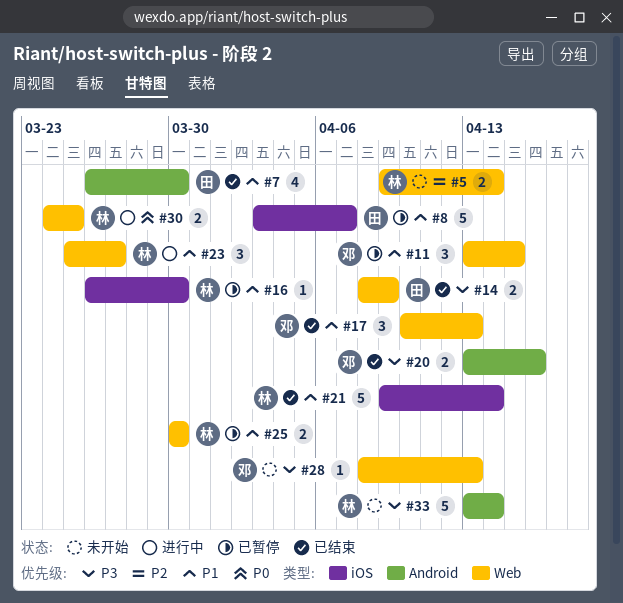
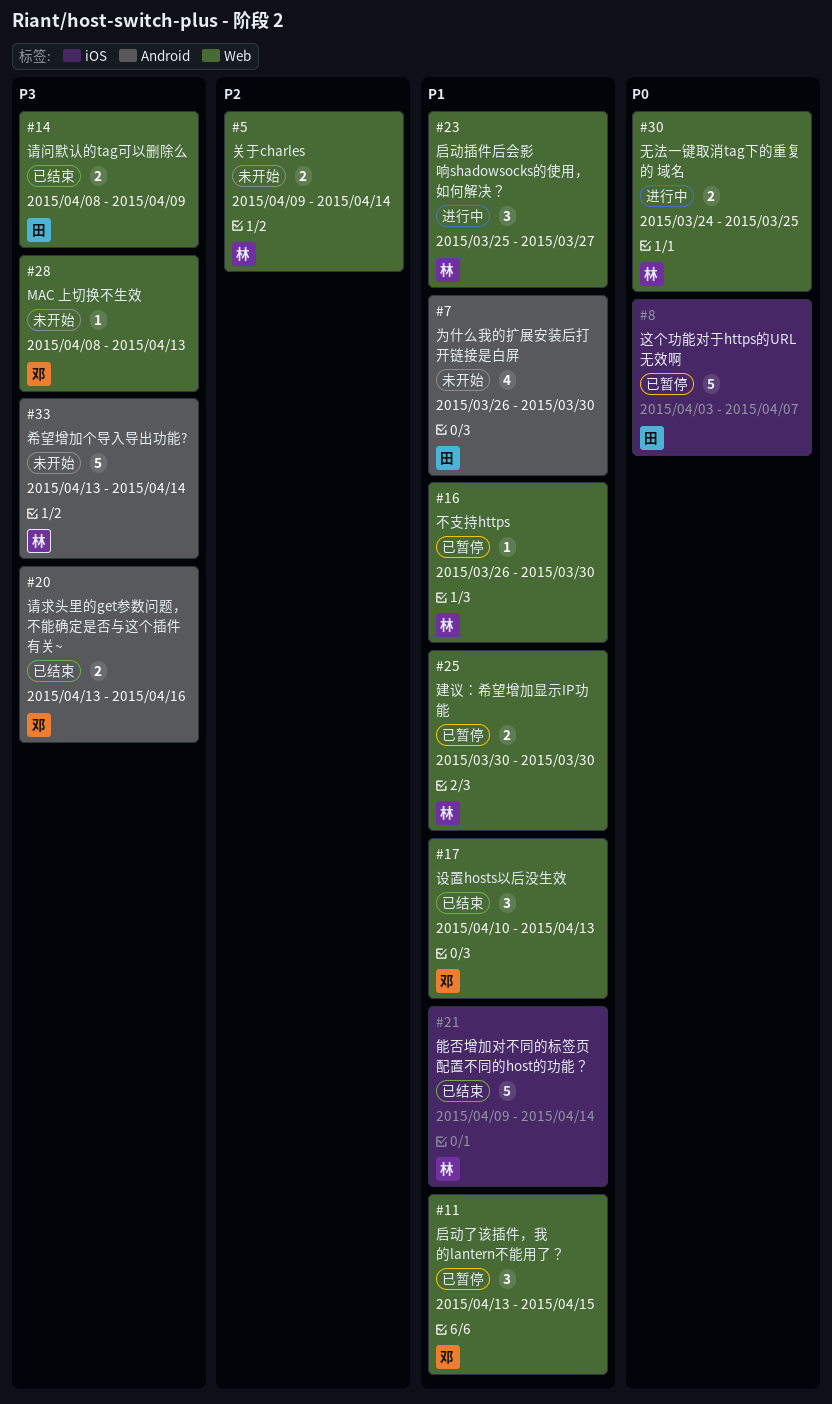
#7, status: 已结束 -> 未开始
#8, priority: P1 -> P0
#16, label: iOS -> Web

